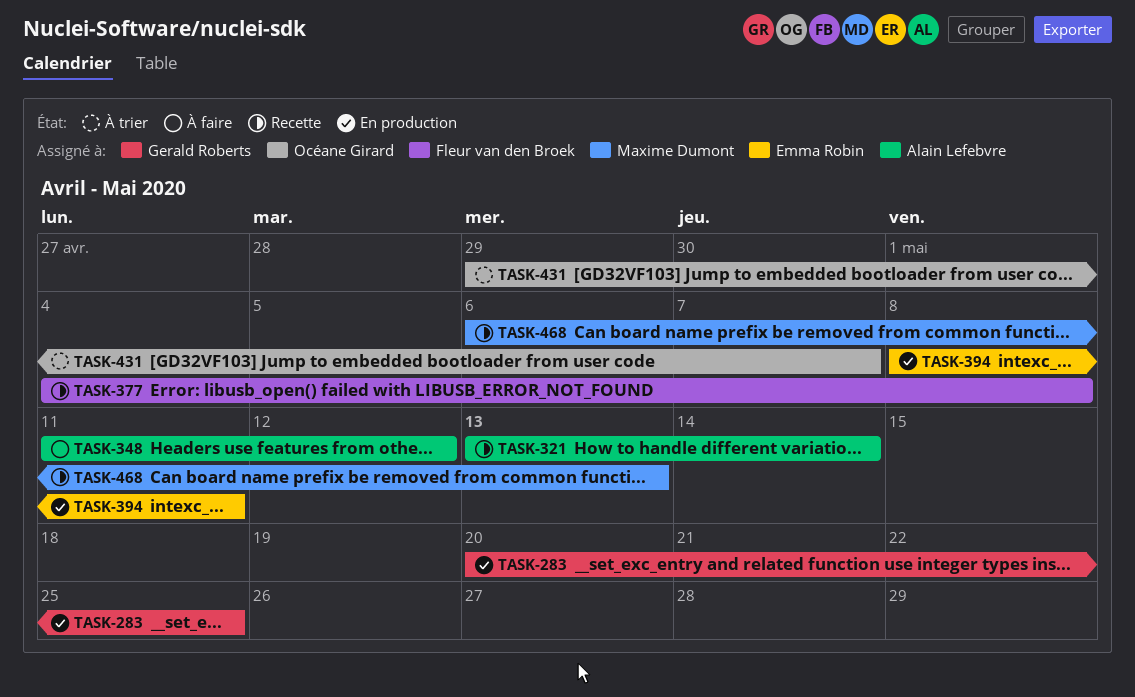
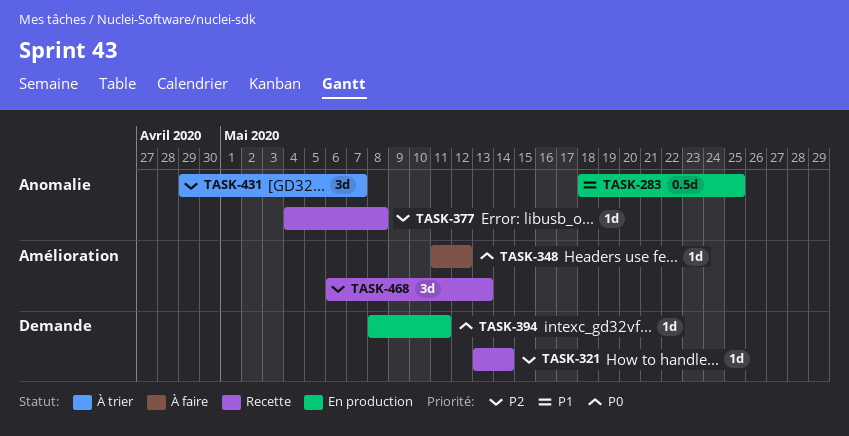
TASK-283, start: May 20 -> May 18

